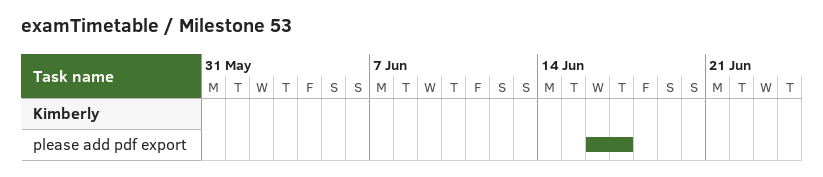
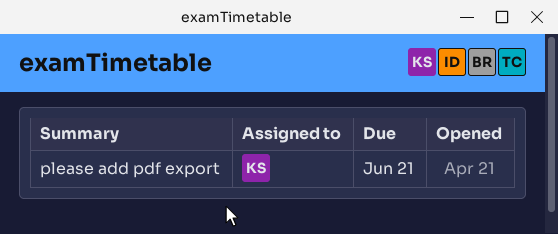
please add pdf export, due: Jun 17 -> Jun 21

